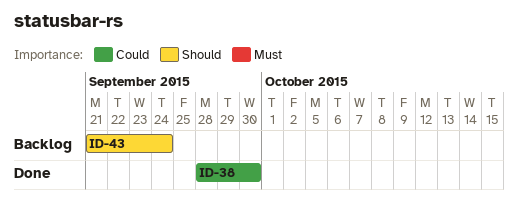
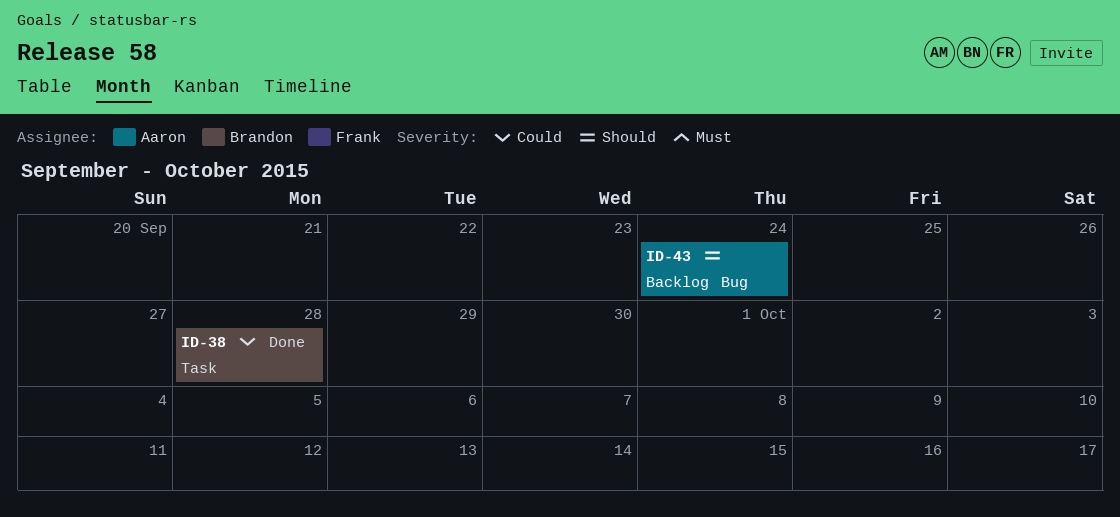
ID-38, due: Sep 30 -> Sep 28

